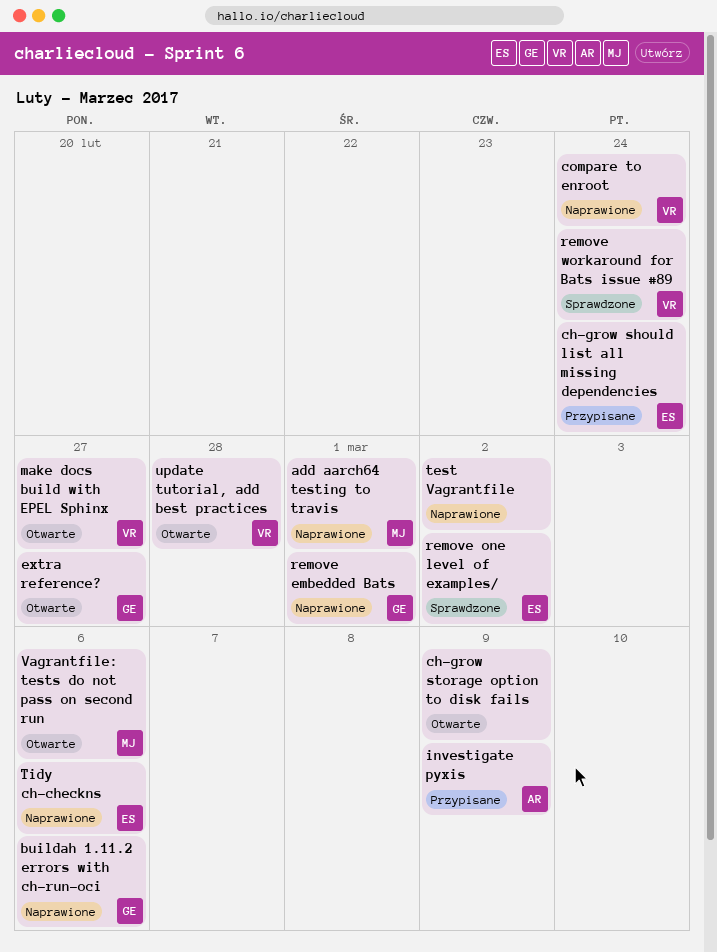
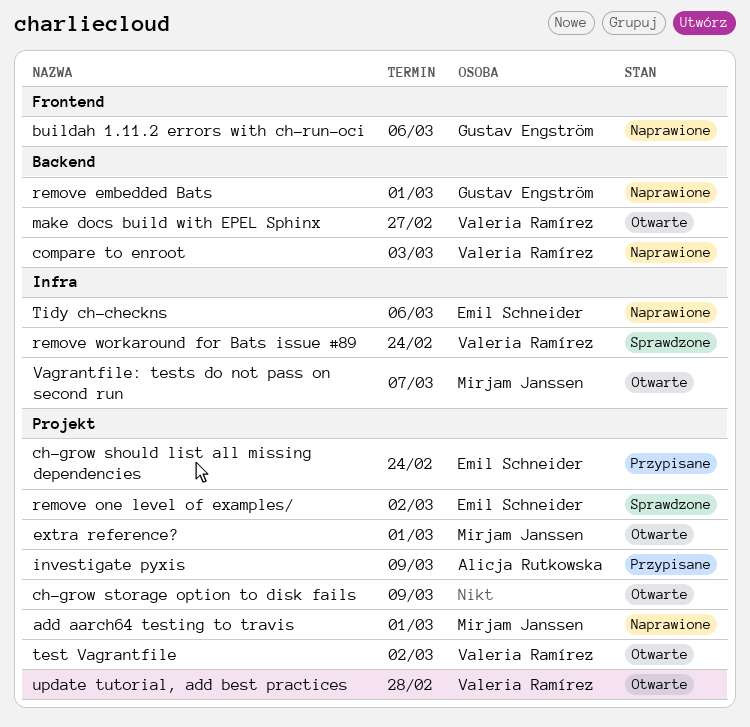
compare to enroot, due: Feb 24 -> Mar 3
extra reference?, owner: Gustav Engström -> Mirjam Janssen
extra reference?, due: Feb 27 -> Mar 1
test Vagrantfile, status: Naprawione -> Otwarte
test Vagrantfile, owner: none -> Valeria Ramírez
Vagrantfile: tests do not pass on second run, due: Mar 6 -> Mar 7

